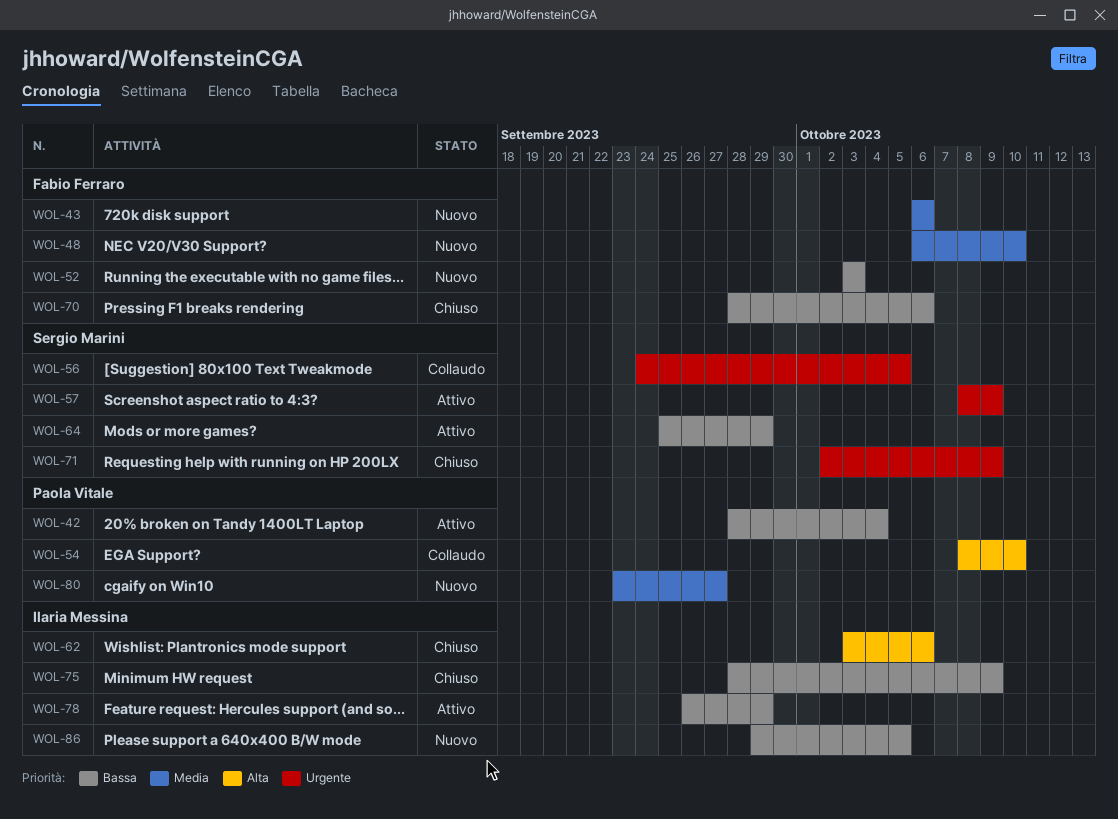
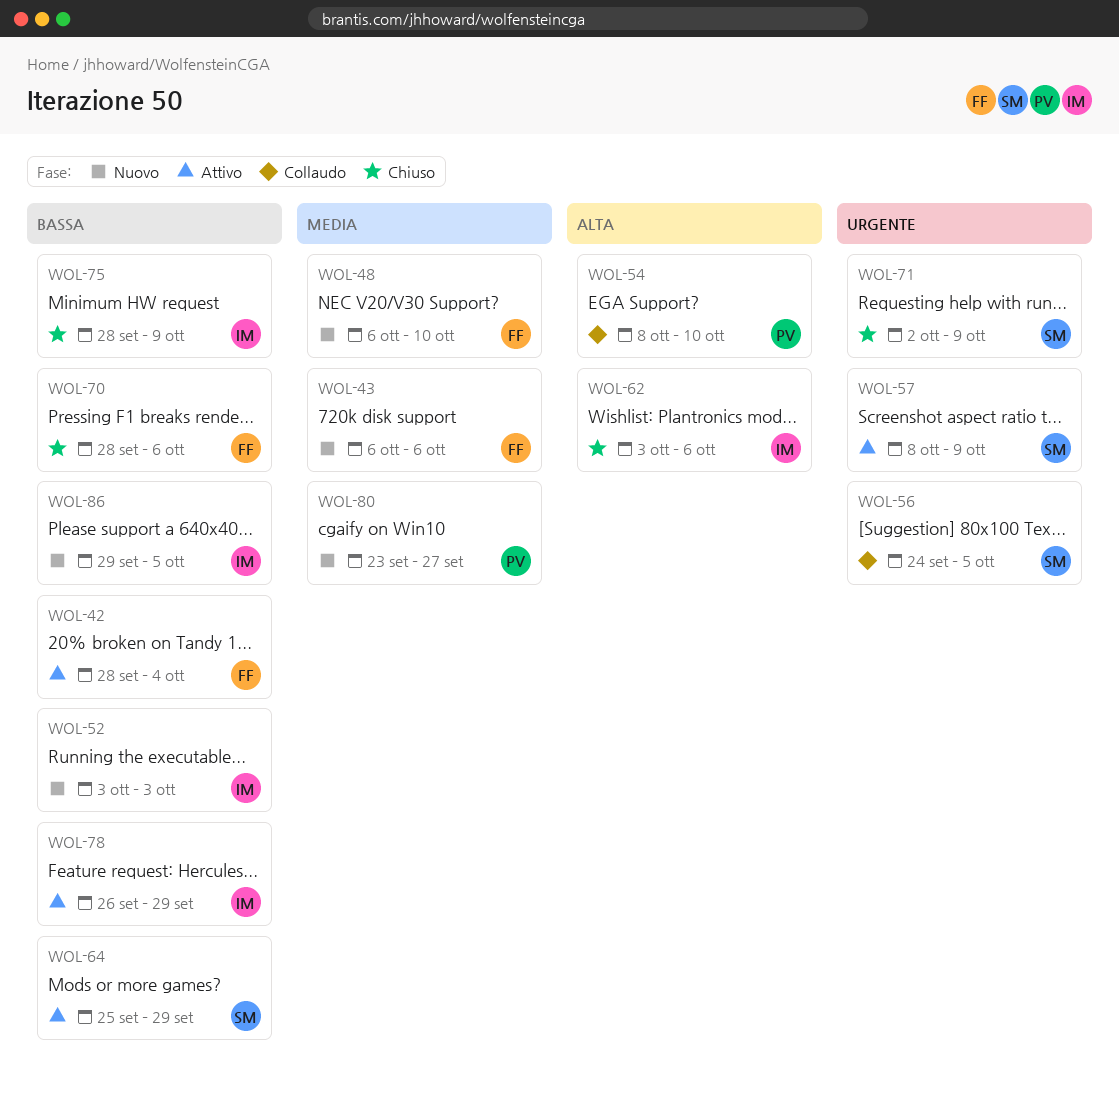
WOL-42, owner: Paola Vitale -> Fabio Ferraro
WOL-52, owner: Fabio Ferraro -> Ilaria Messina

